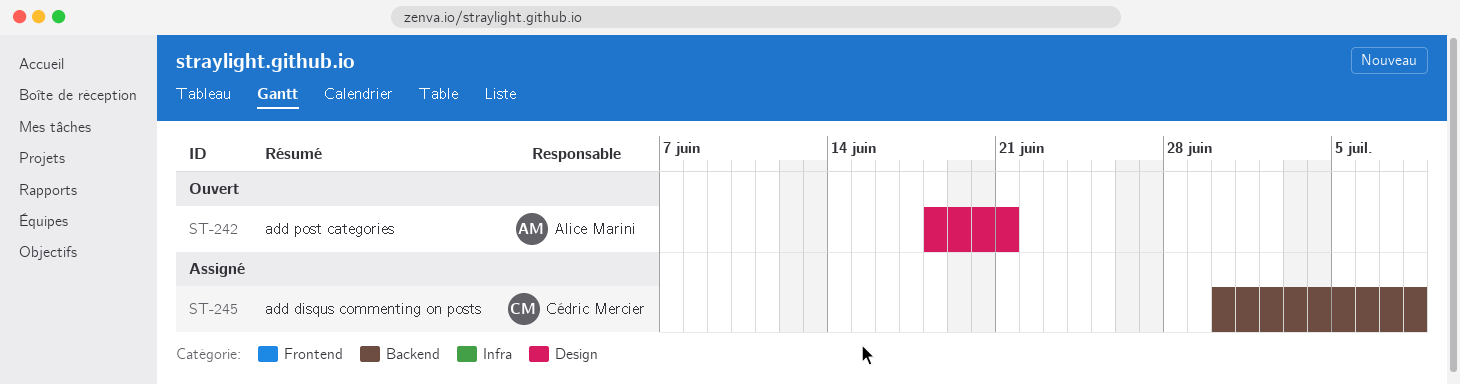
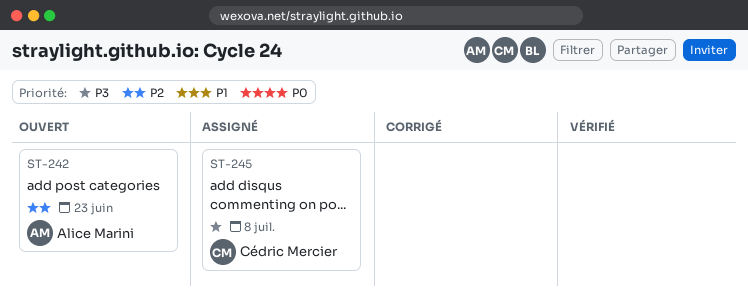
ST-242, due: Jun 21 -> Jun 23

